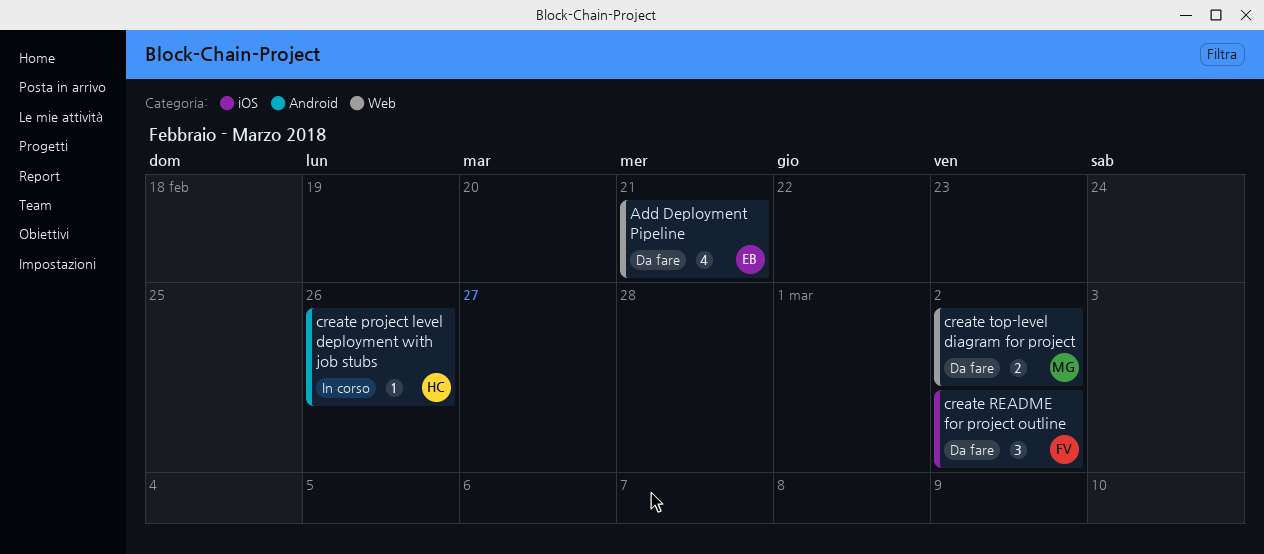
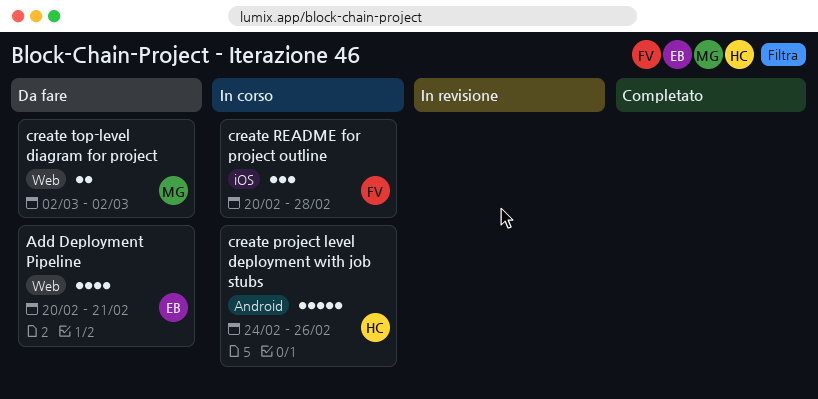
create project level deployment with job stubs, estimate: 1 -> 5
create README for project outline, status: Da fare -> In corso
create README for project outline, due: Mar 2 -> Feb 28

